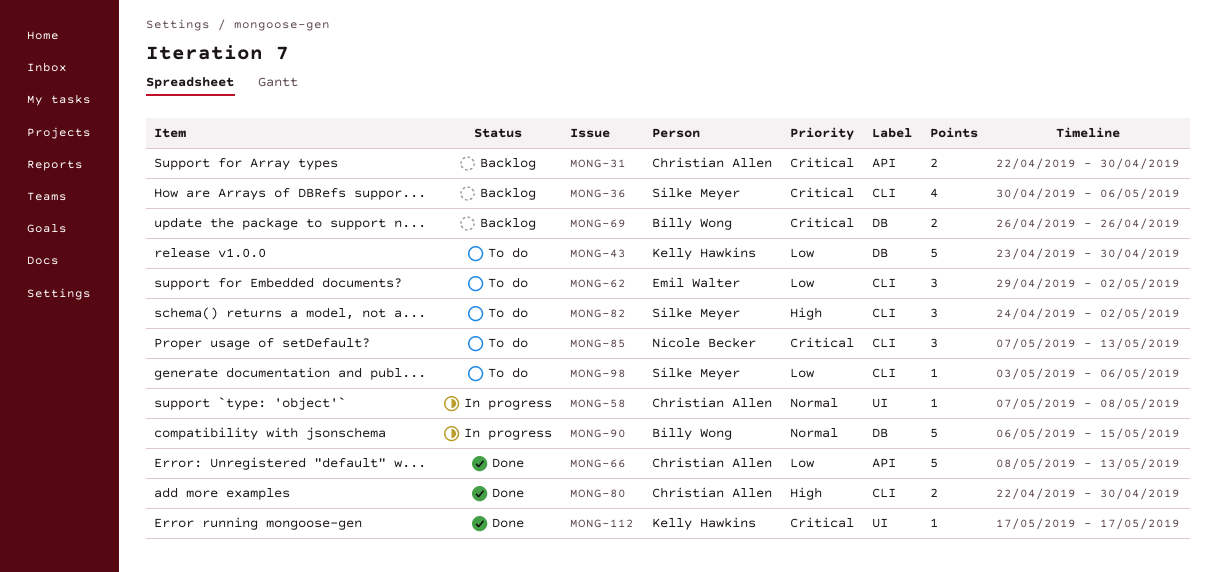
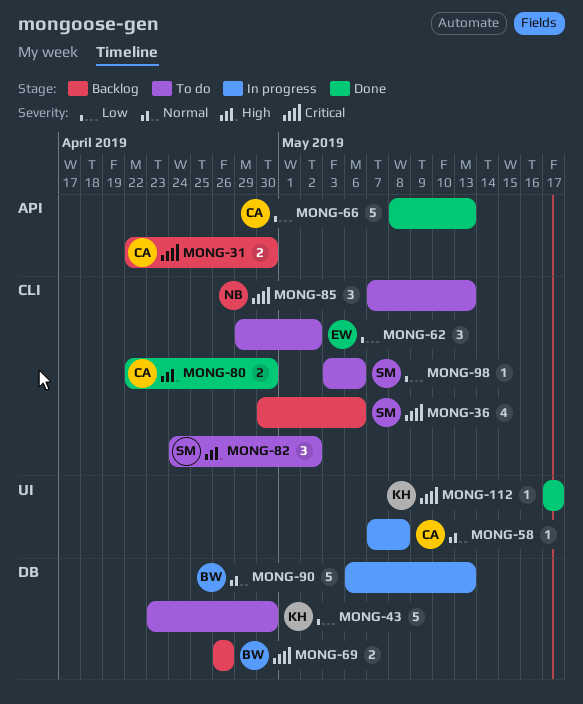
MONG-90, due: May 15 -> May 13

